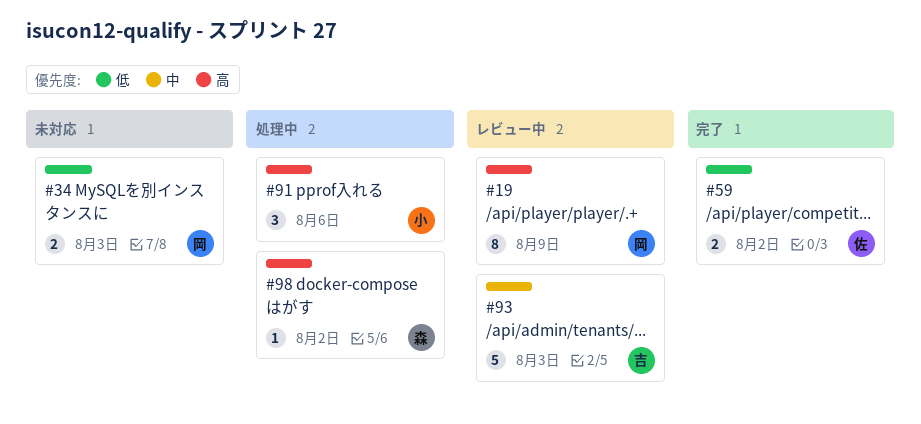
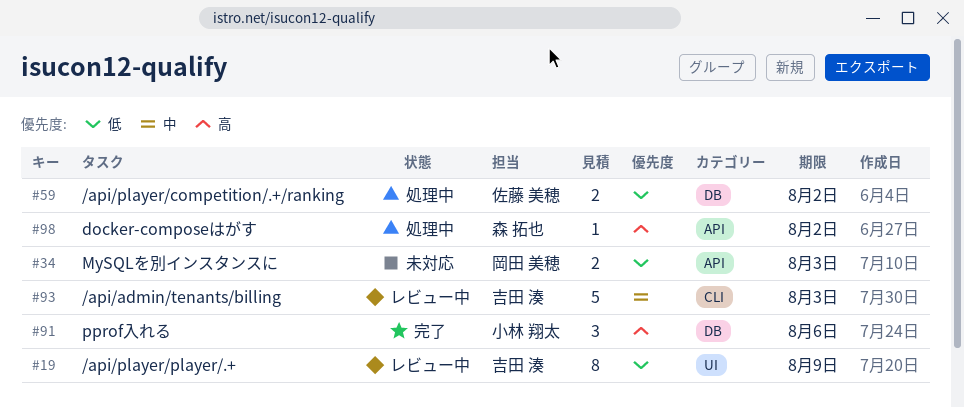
#19, owner: 岡田 美穂 -> 吉田 湊
#19, priority: 高 -> 低
#59, status: 完了 -> 処理中
#91, status: 処理中 -> 完了

